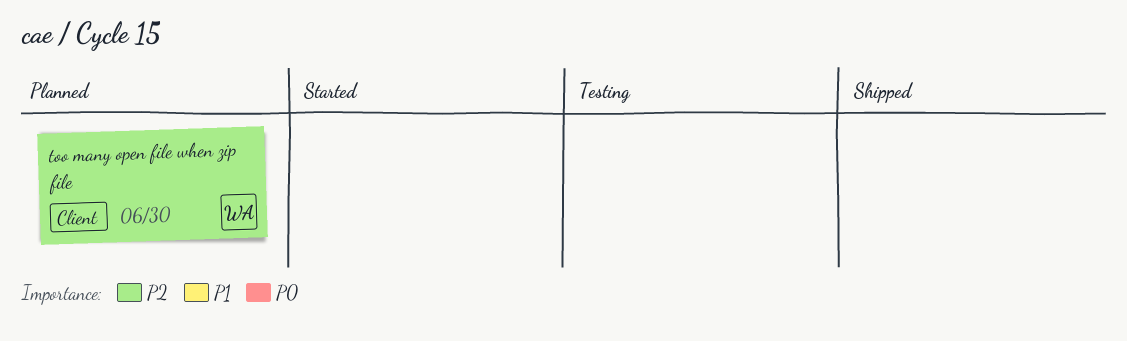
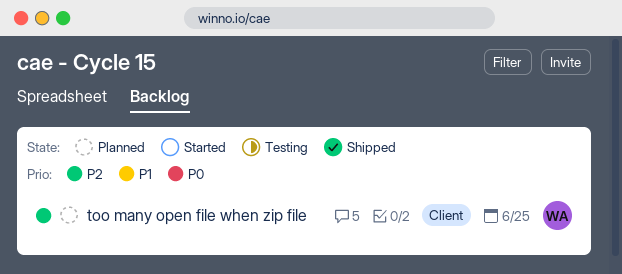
too many open file when zip file, due: Jun 30 -> Jun 25

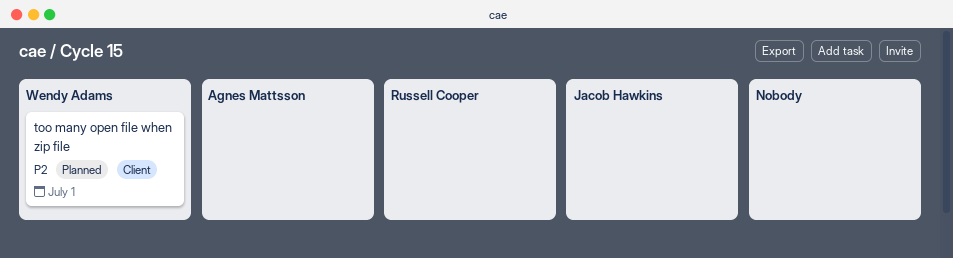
too many open file when zip file, due: Jun 25 -> Jul 1

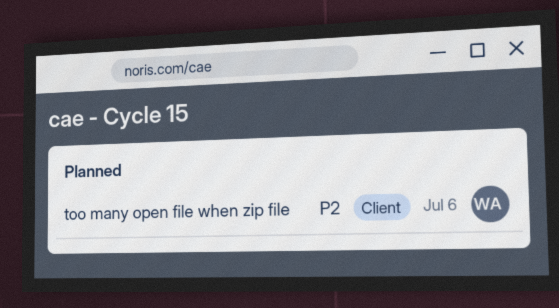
too many open file when zip file, due: Jul 1 -> Jul 6

